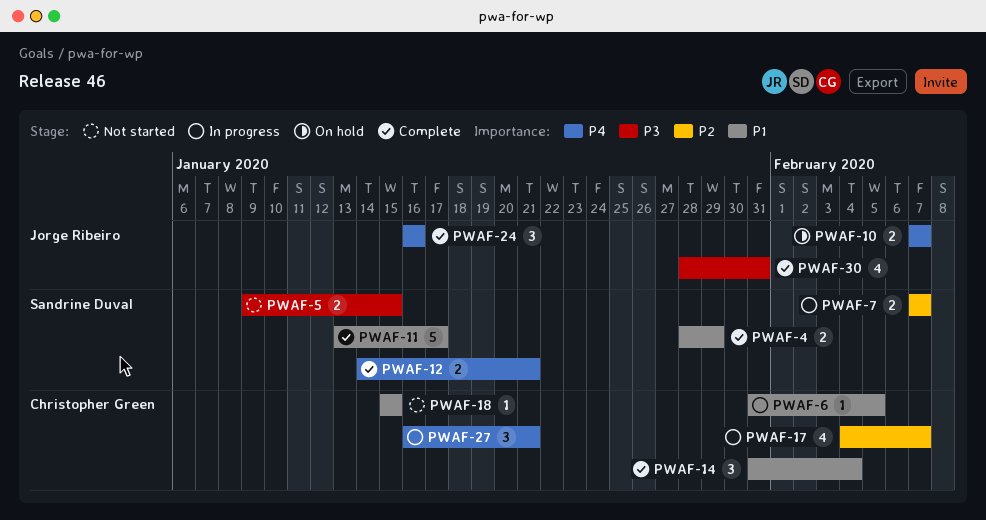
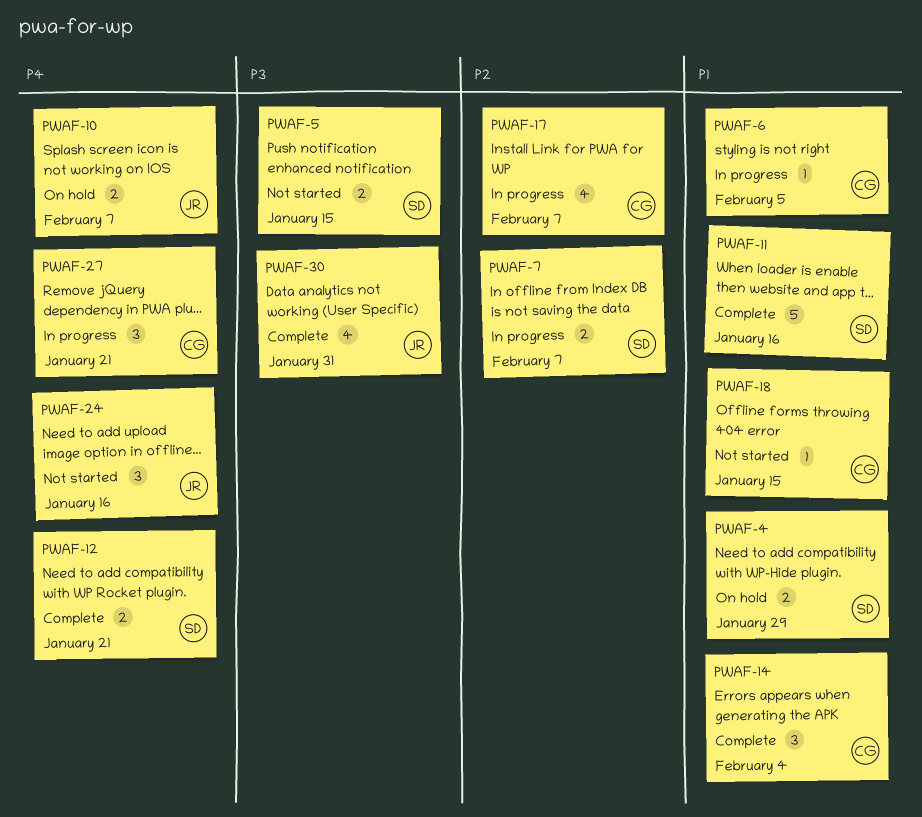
PWAF-4, status: Complete -> On hold
PWAF-11, due: Jan 17 -> Jan 16
PWAF-24, status: Complete -> Not started

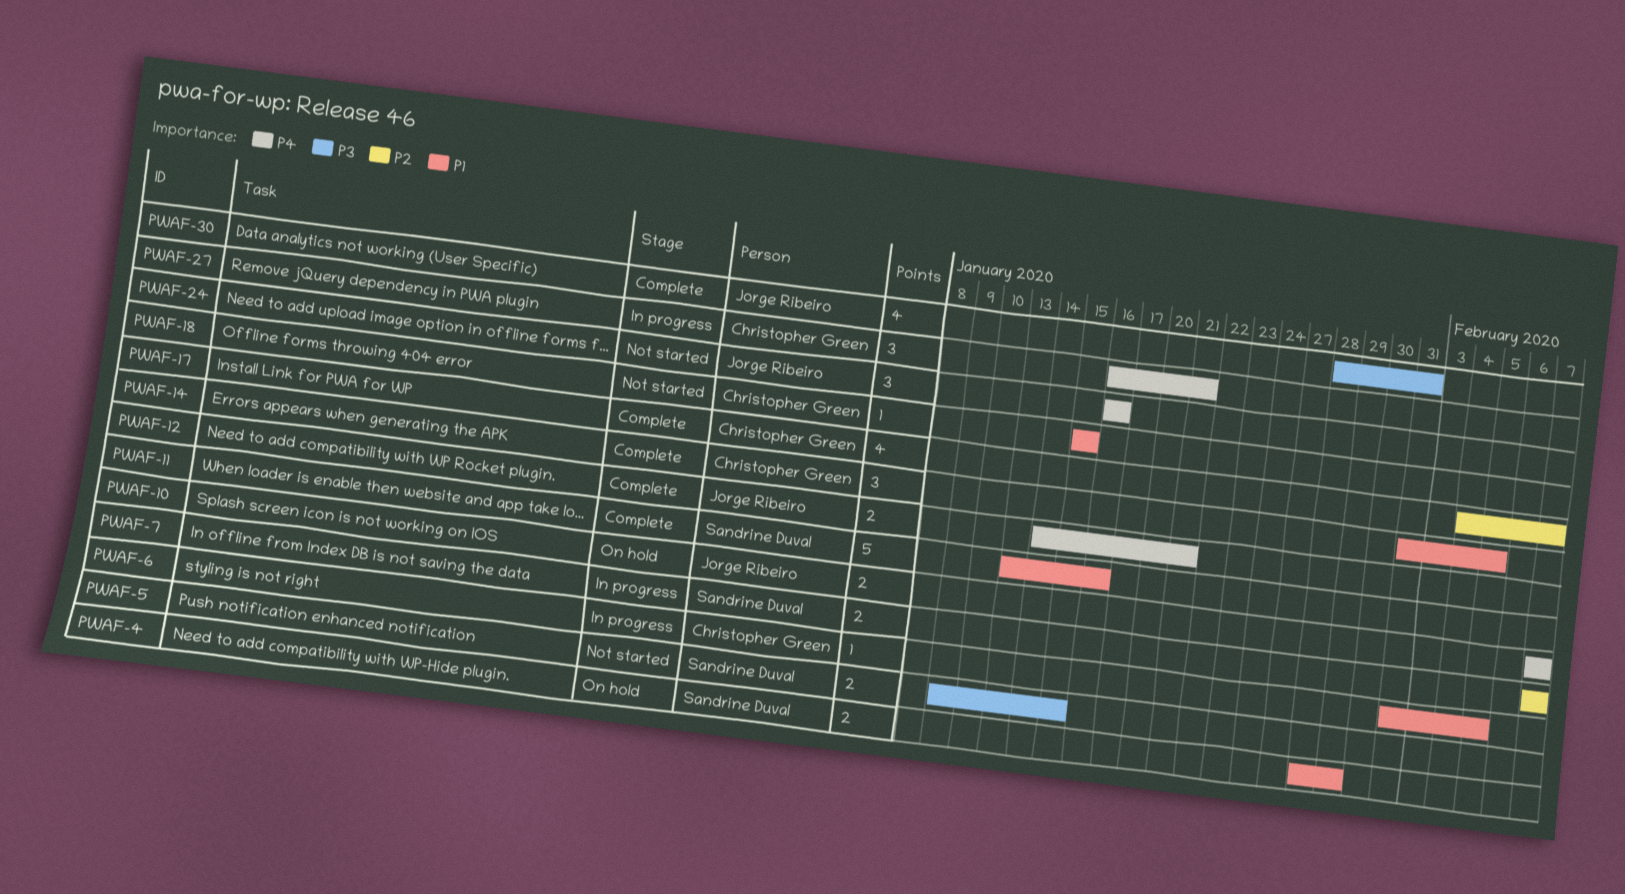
PWAF-12, owner: Sandrine Duval -> Jorge Ribeiro
PWAF-14, due: Feb 4 -> Feb 5
PWAF-17, status: In progress -> Complete

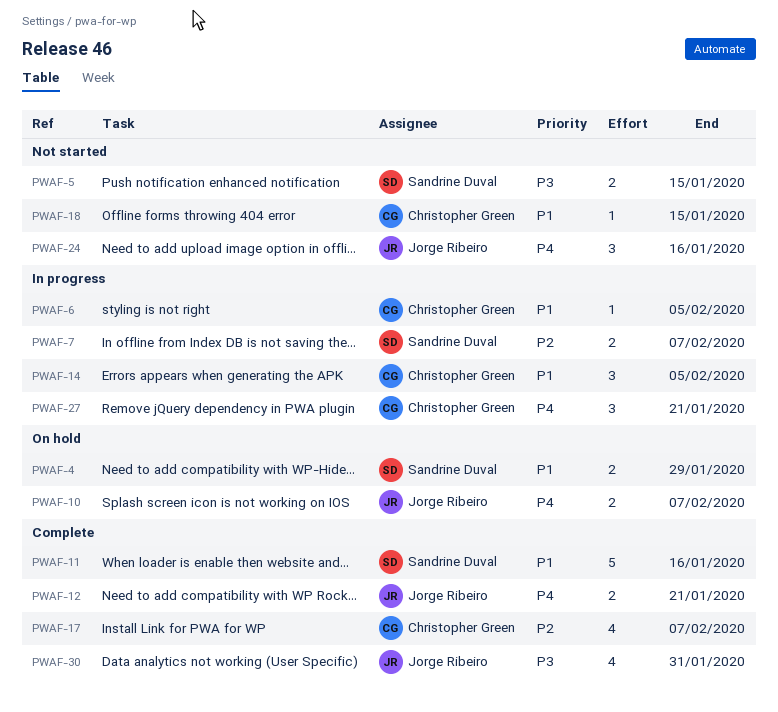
PWAF-14, status: Complete -> In progress

